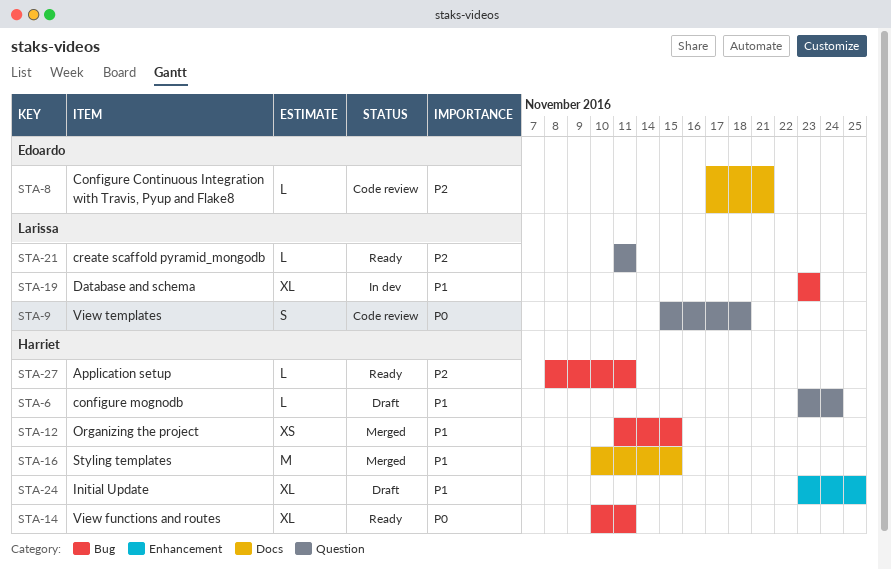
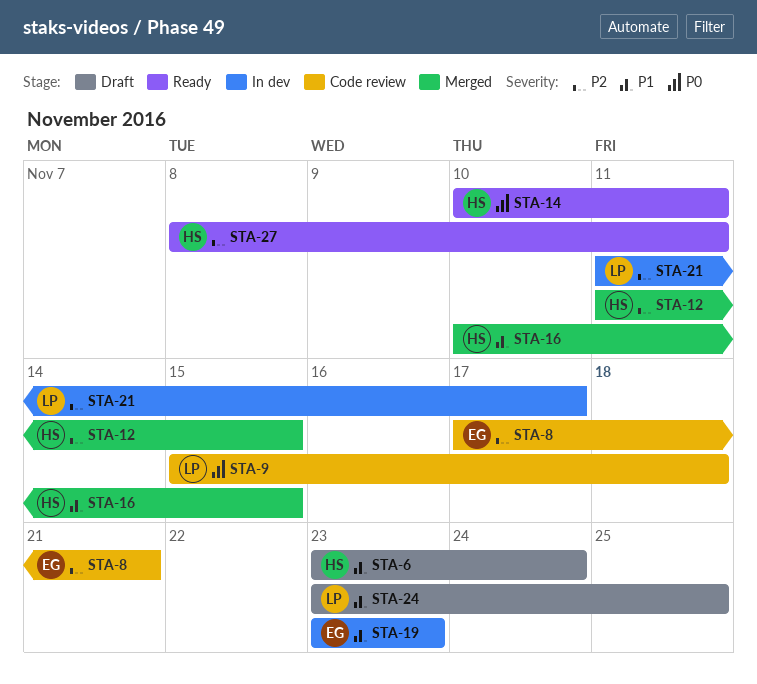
STA-12, priority: P1 -> P2
STA-19, owner: Larissa -> Edoardo
STA-21, status: Ready -> In dev
STA-21, due: Nov 11 -> Nov 17
STA-24, owner: Harriet -> Larissa

